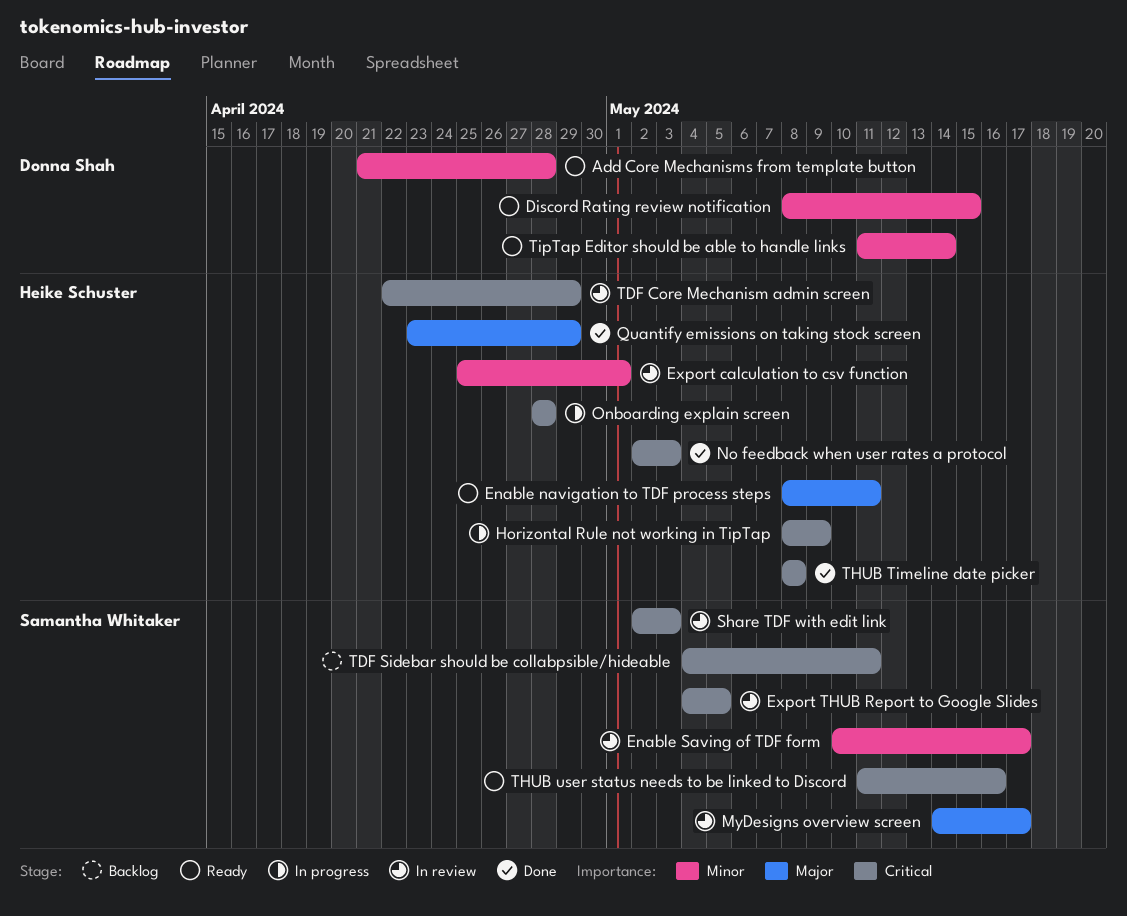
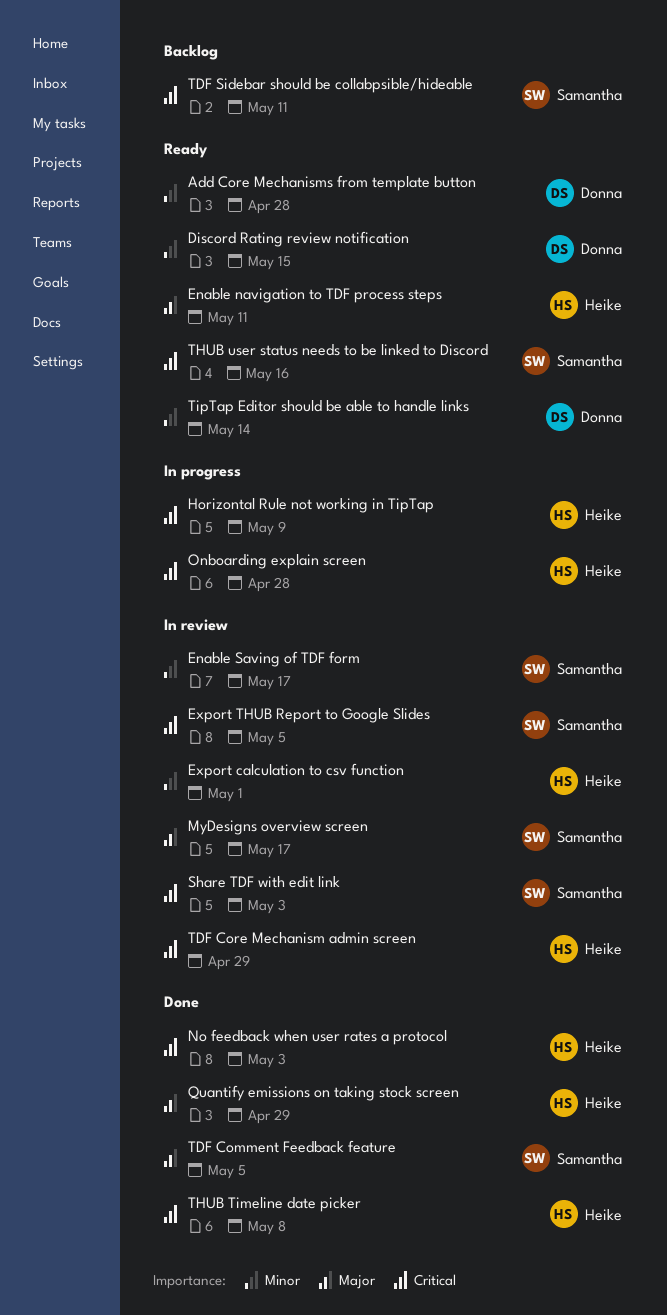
TDF Comment Feedback feature: none -> present

